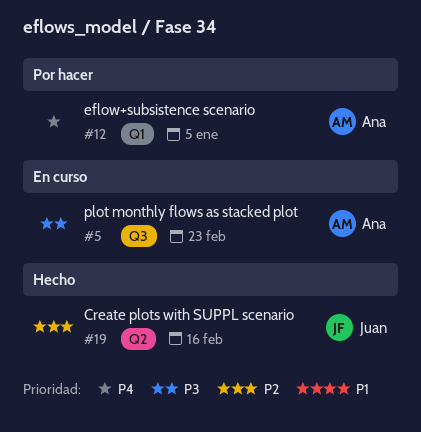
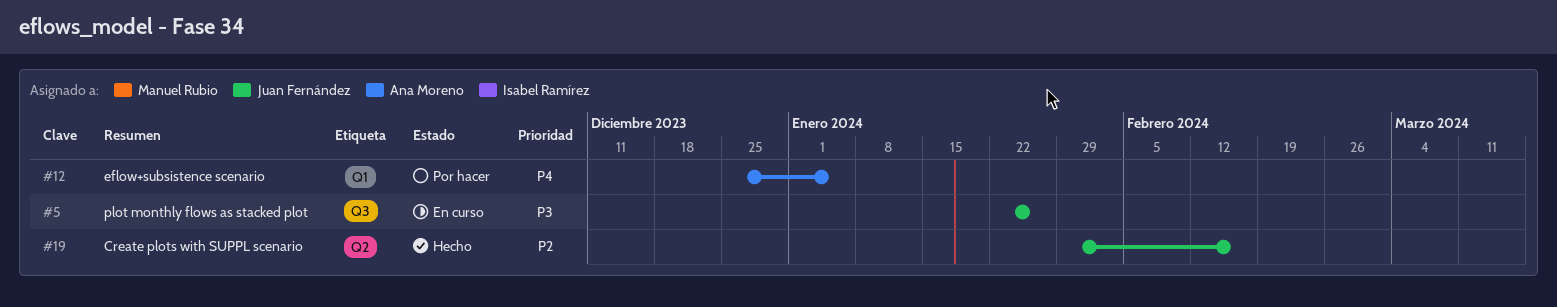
#5, owner: Ana Moreno -> Juan Fernández
#5, due: Feb 23 -> Jan 26

